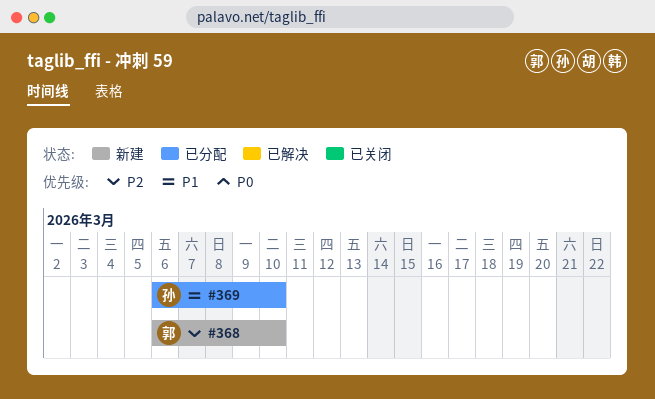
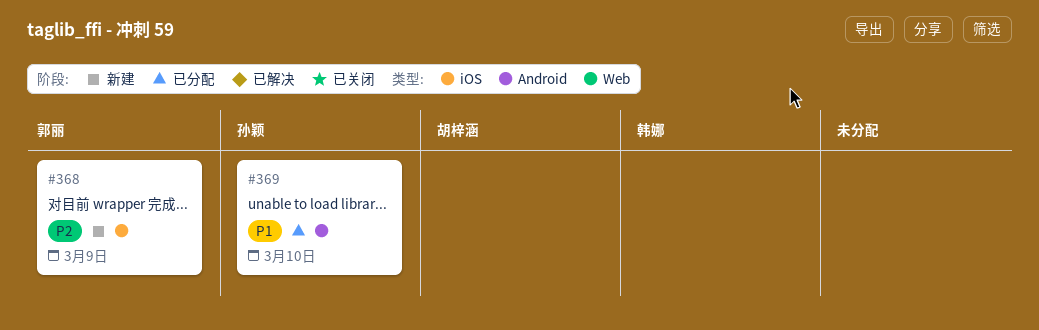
#368, due: Mar 10 -> Mar 9

